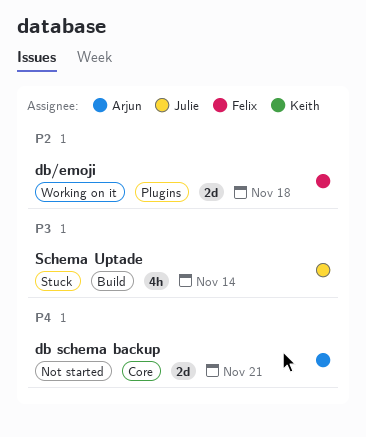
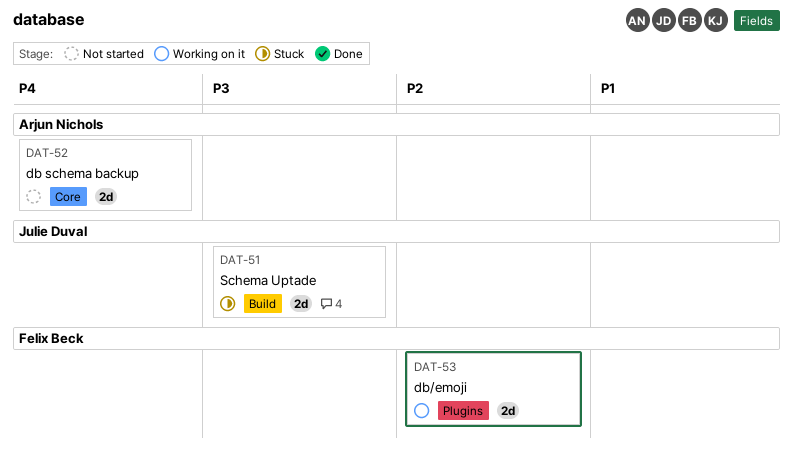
Schema Uptade, estimate: 4h -> 2d

